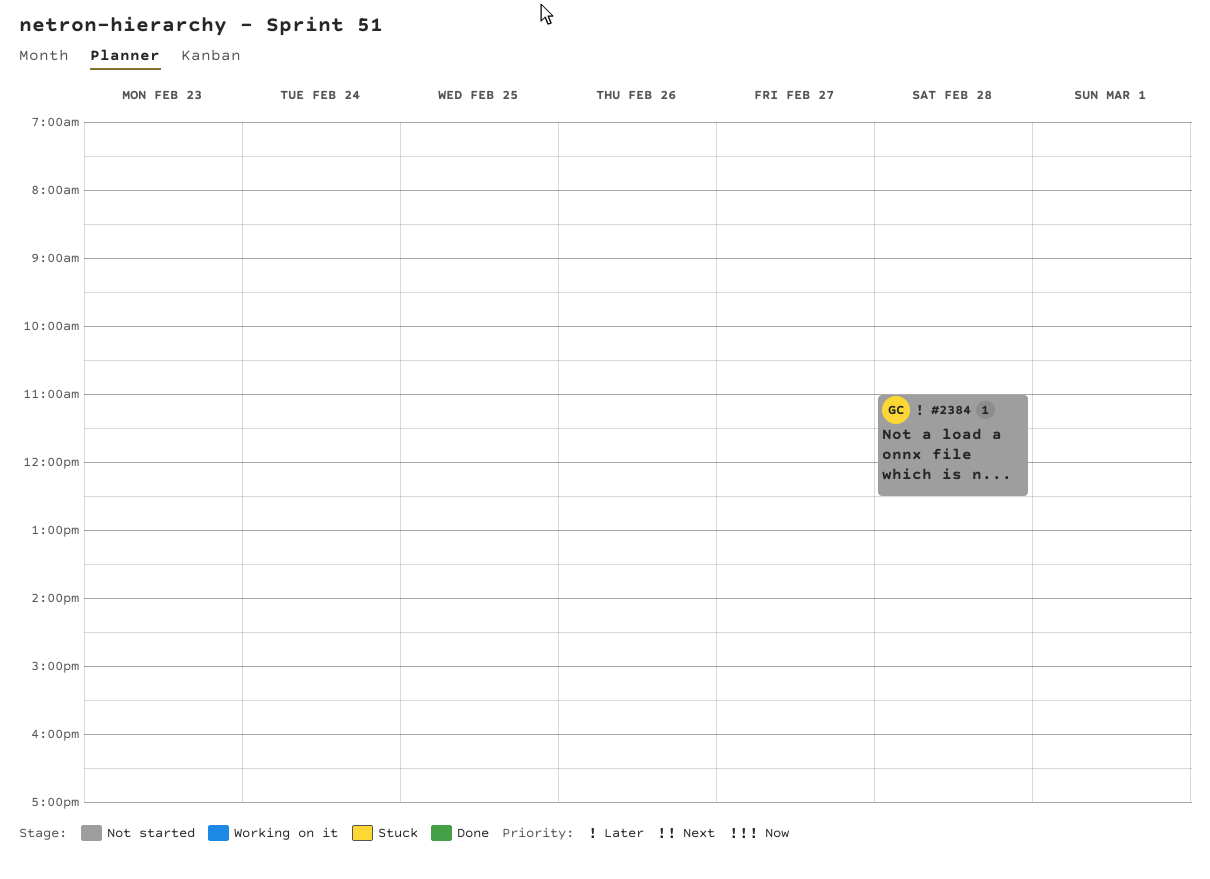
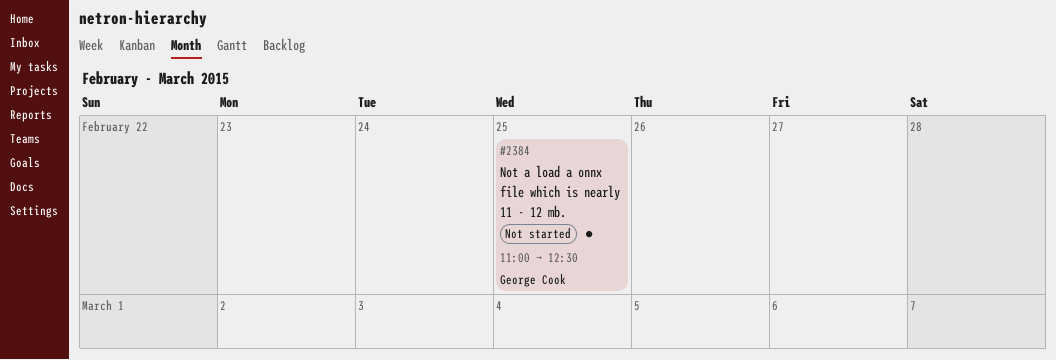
#2384, day: Feb 28 -> Feb 25

